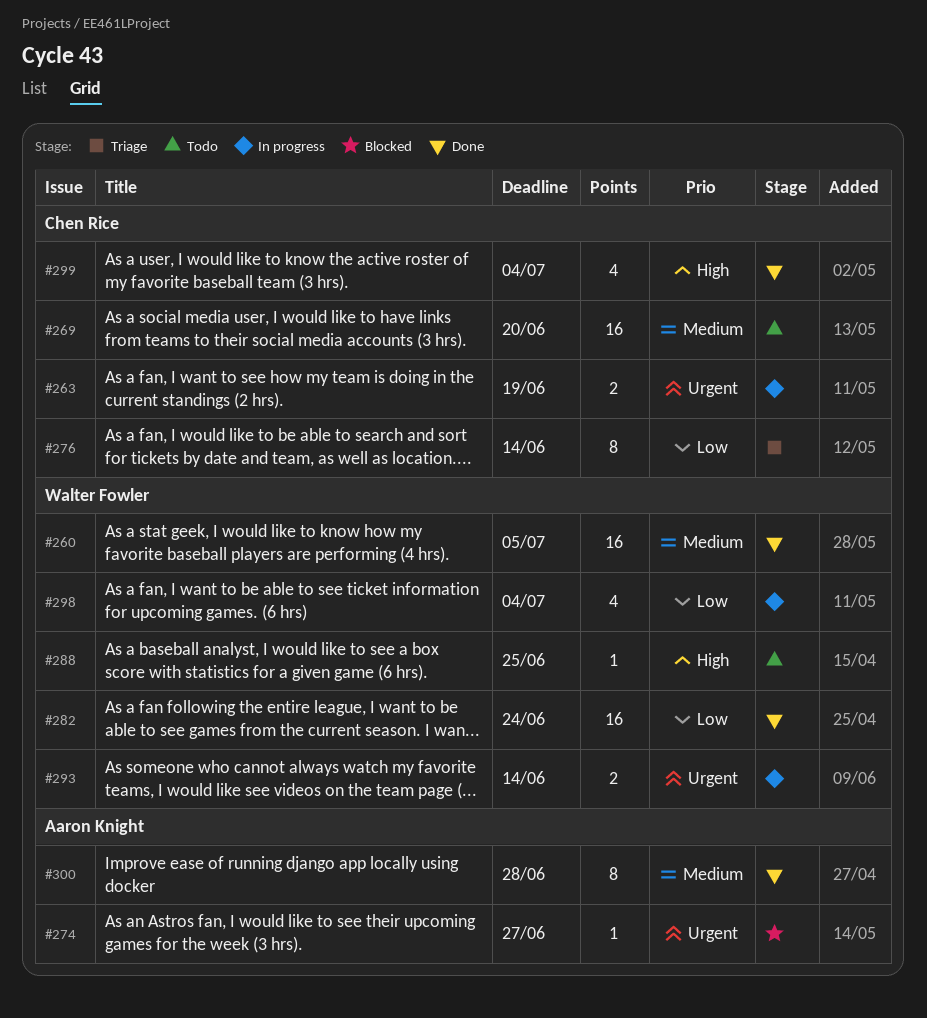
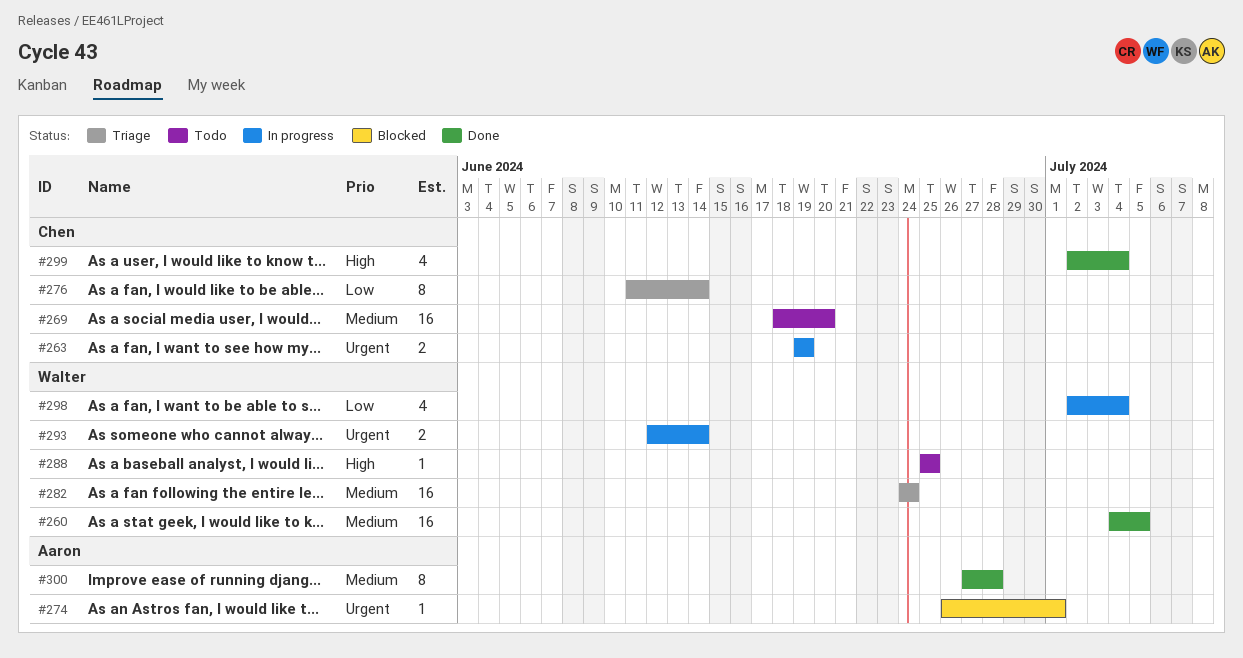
#274, due: Jun 27 -> Jul 1
#282, status: Done -> Triage
#282, priority: Low -> Medium

